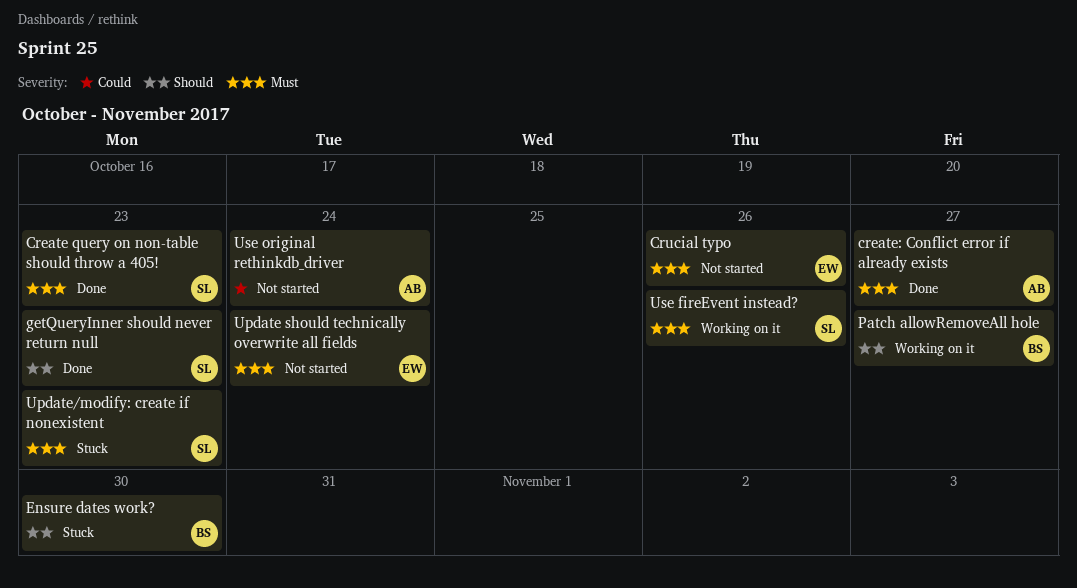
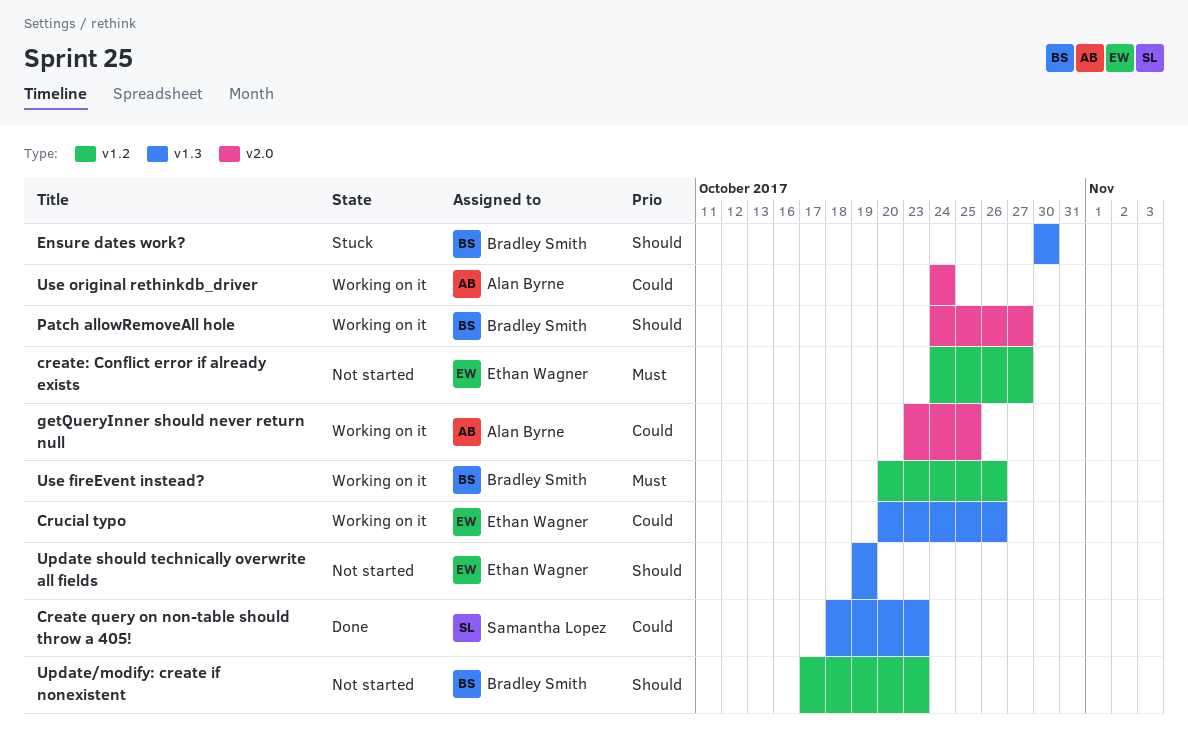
Create query on non-table should throw a 405!, priority: Must -> Could
create: Conflict error if already exists, status: Done -> Not started
create: Conflict error if already exists, owner: Alan Byrne -> Ethan Wagner
Crucial typo, status: Not started -> Working on it
Crucial typo, priority: Must -> Could
getQueryInner should never return null, status: Done -> Working on it
getQueryInner should never return null, owner: Samantha Lopez -> Alan Byrne
getQueryInner should never return null, priority: Should -> Could
getQueryInner should never return null, due: Oct 23 -> Oct 25
Update should technically overwrite all fields, priority: Must -> Should
Update should technically overwrite all fields, due: Oct 24 -> Oct 19
Update/modify: create if nonexistent, status: Stuck -> Not started
Update/modify: create if nonexistent, owner: Samantha Lopez -> Bradley Smith
Update/modify: create if nonexistent, priority: Must -> Should
Use fireEvent instead?, owner: Samantha Lopez -> Bradley Smith
Use original rethinkdb_driver, status: Not started -> Working on it

